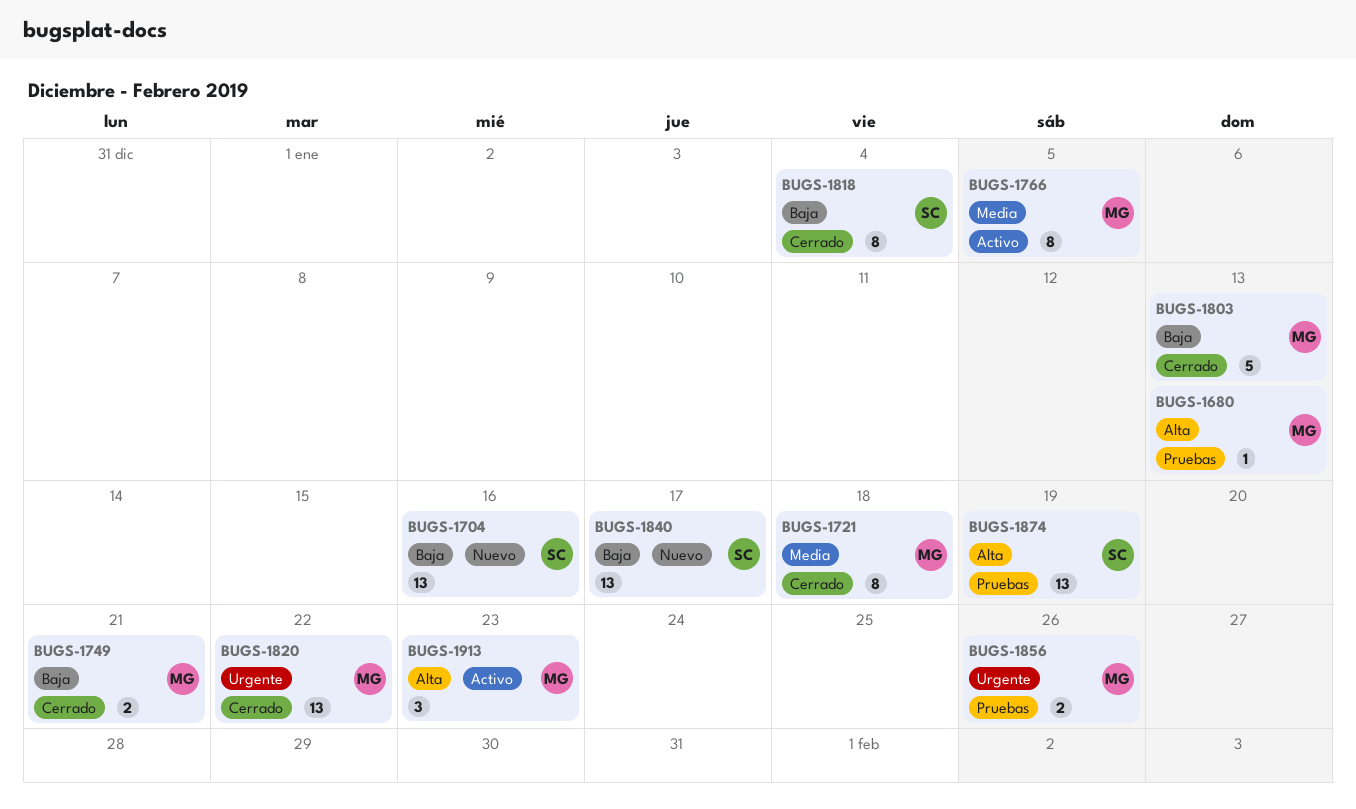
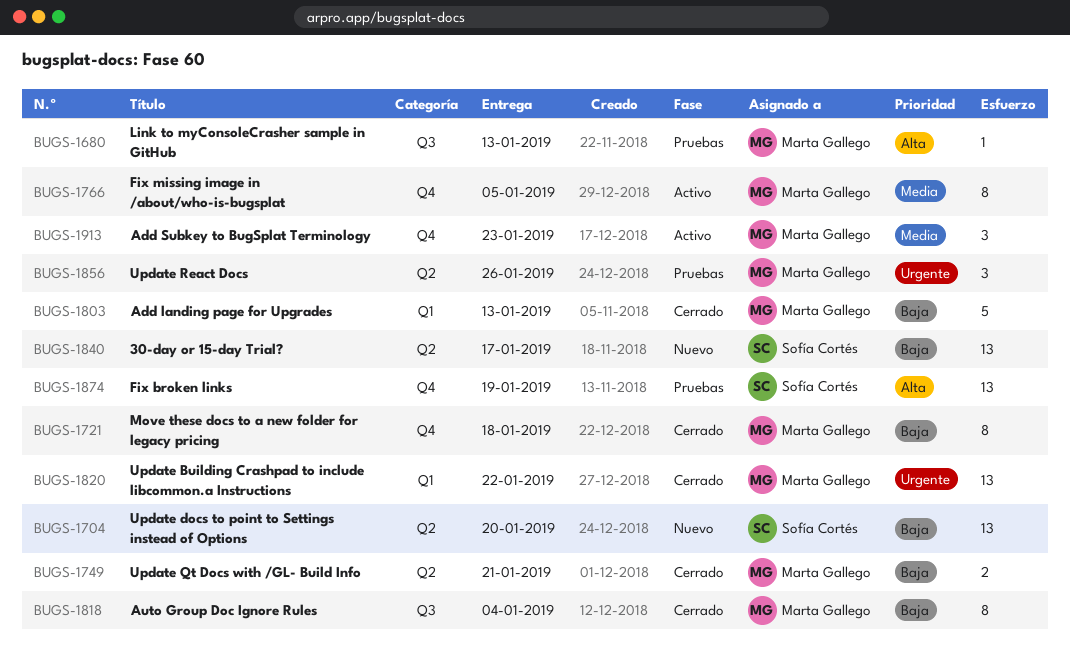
BUGS-1704, due: Jan 16 -> Jan 20
BUGS-1721, priority: Media -> Baja
BUGS-1818, owner: Sofía Cortés -> Marta Gallego
BUGS-1856, estimate: 2 -> 3
BUGS-1913, priority: Alta -> Media

